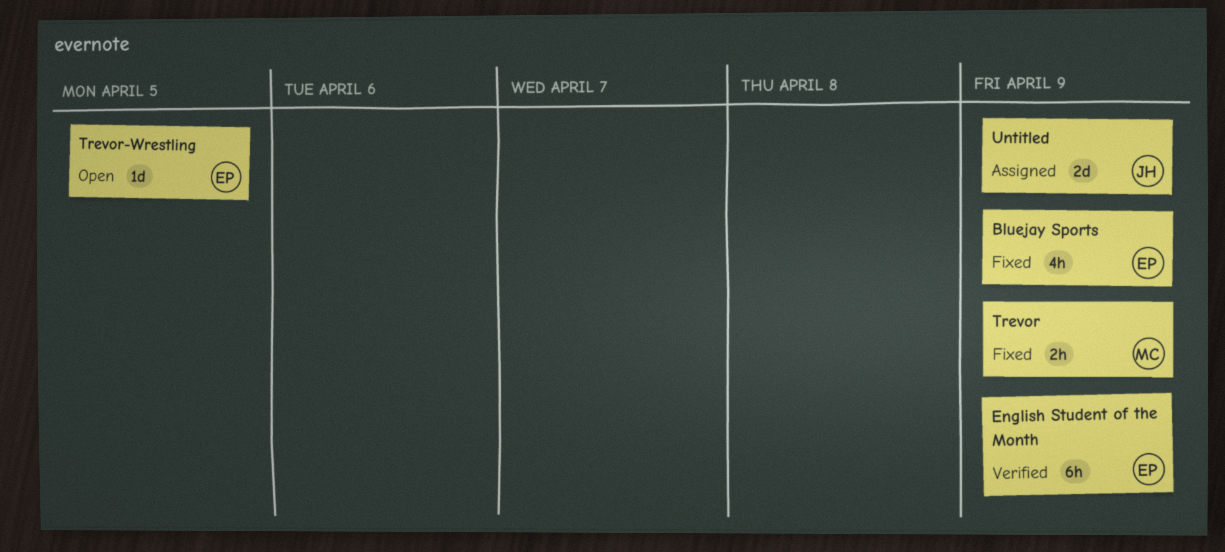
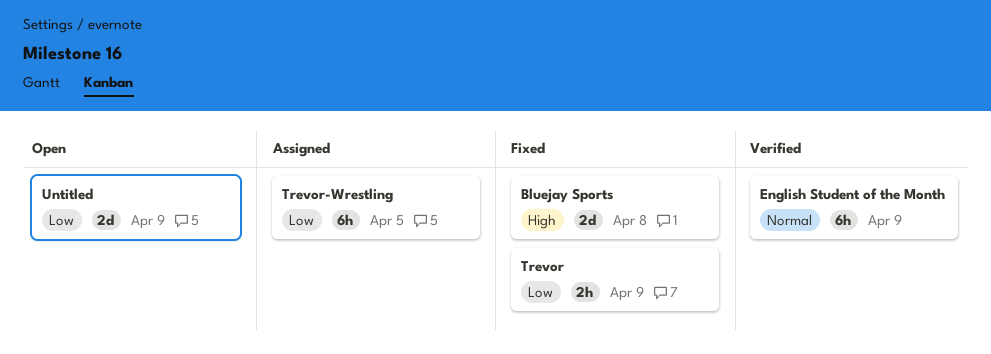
Bluejay Sports, estimate: 4h -> 2d
Bluejay Sports, due: Apr 9 -> Apr 8
Trevor-Wrestling, status: Open -> Assigned
Trevor-Wrestling, estimate: 1d -> 6h
Untitled, status: Assigned -> Open

